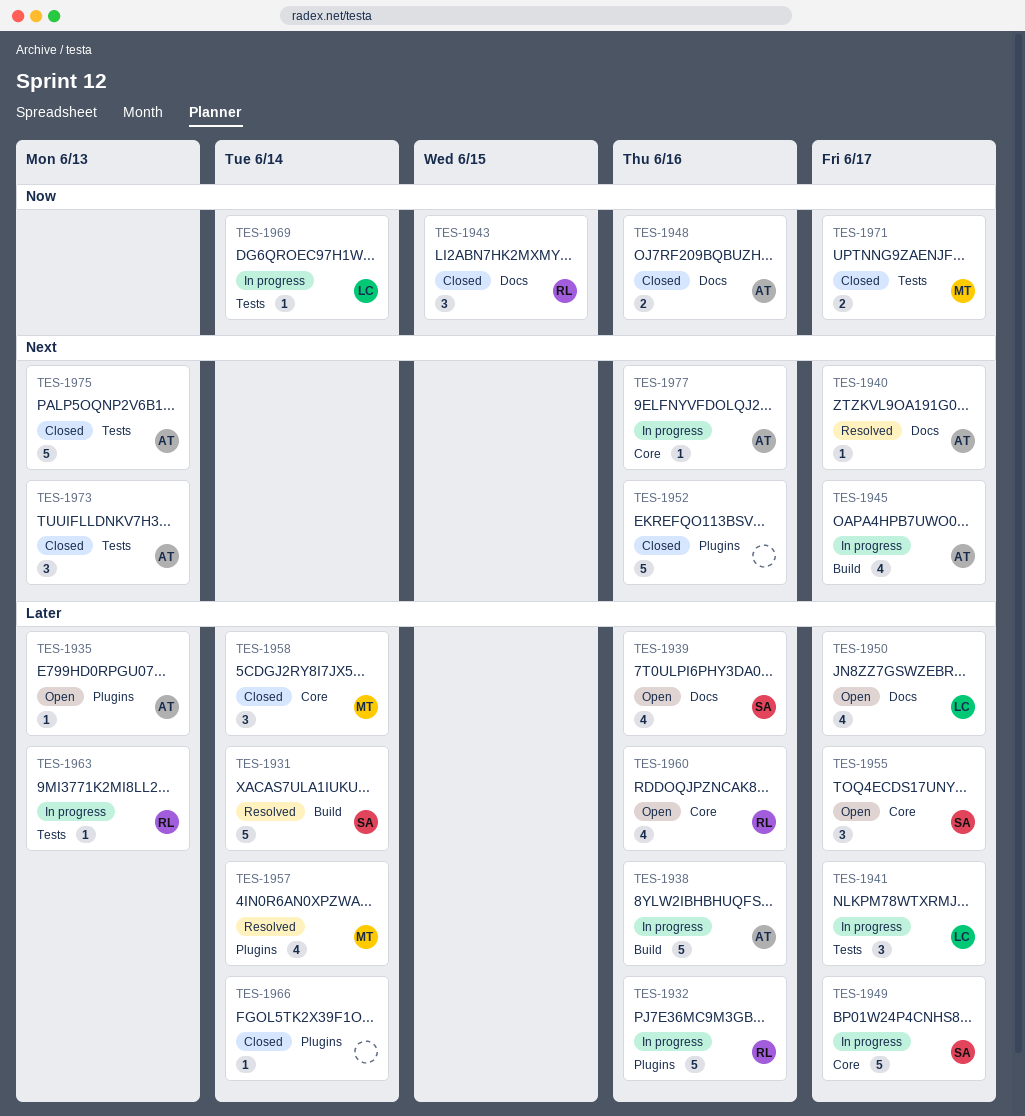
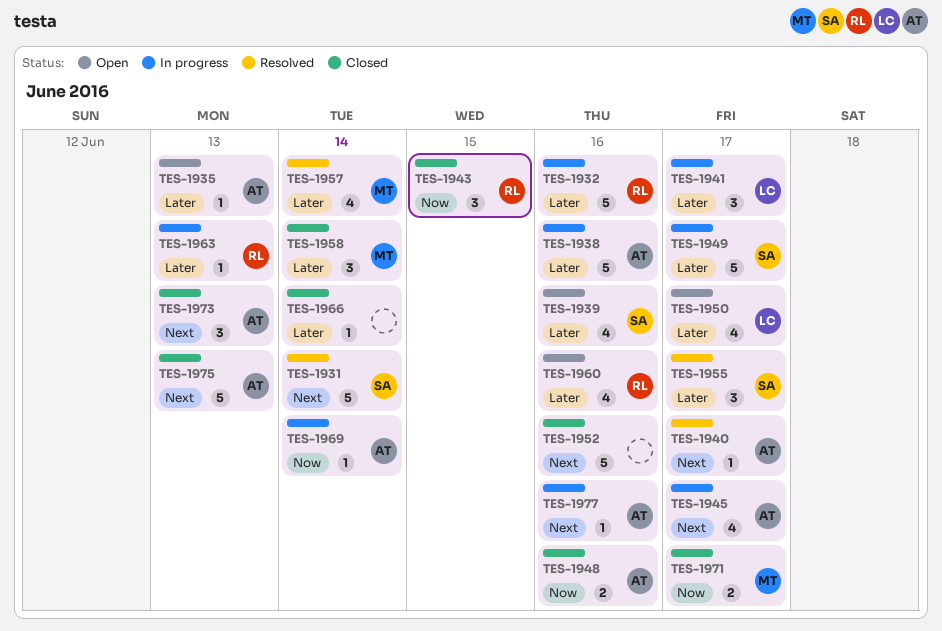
TES-1931, priority: Later -> Next
TES-1955, status: Open -> Resolved
TES-1969, owner: LC -> AT

